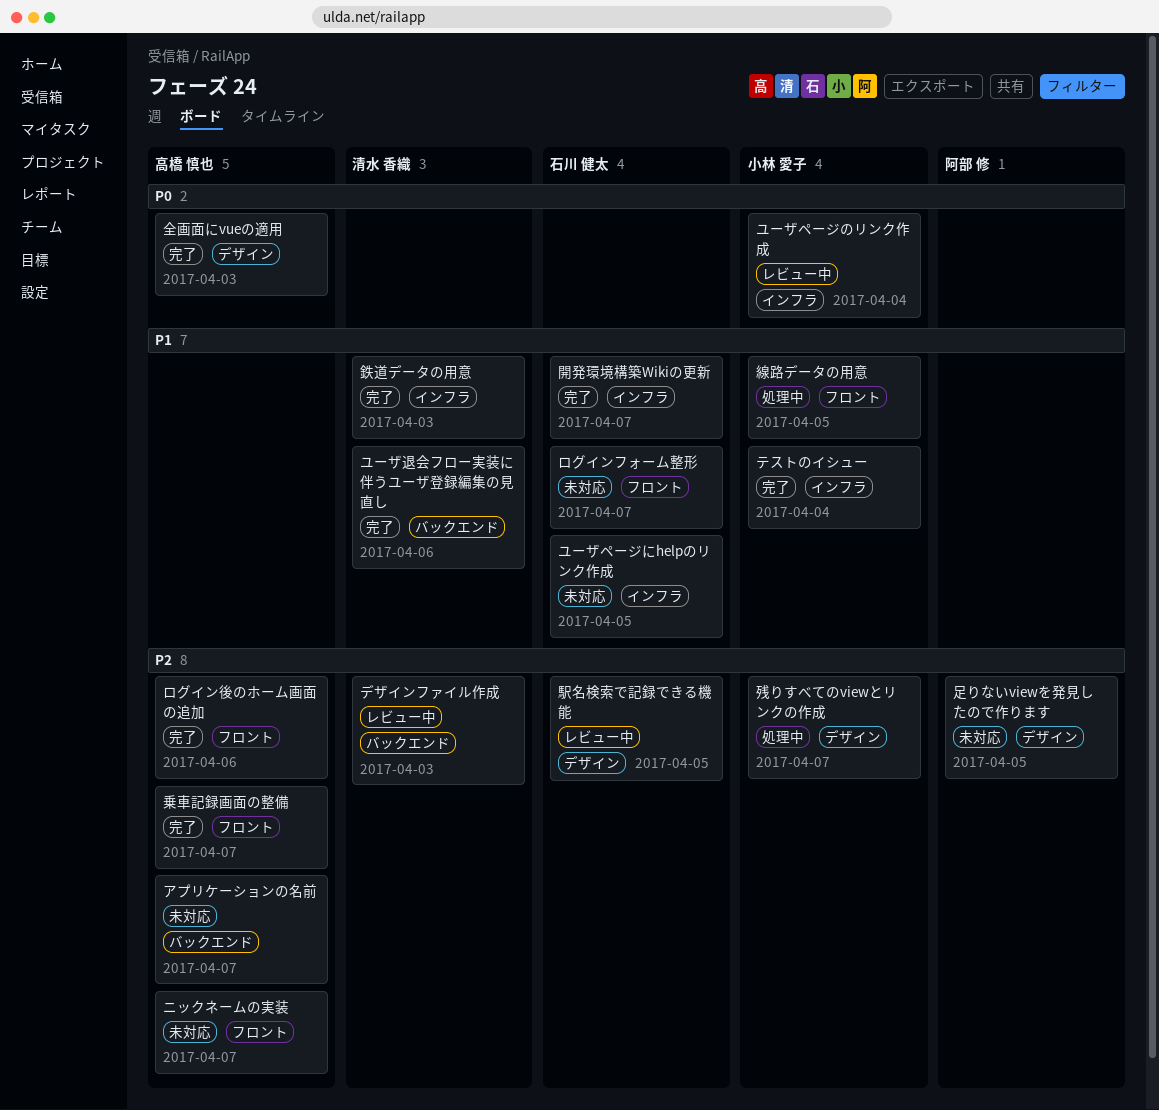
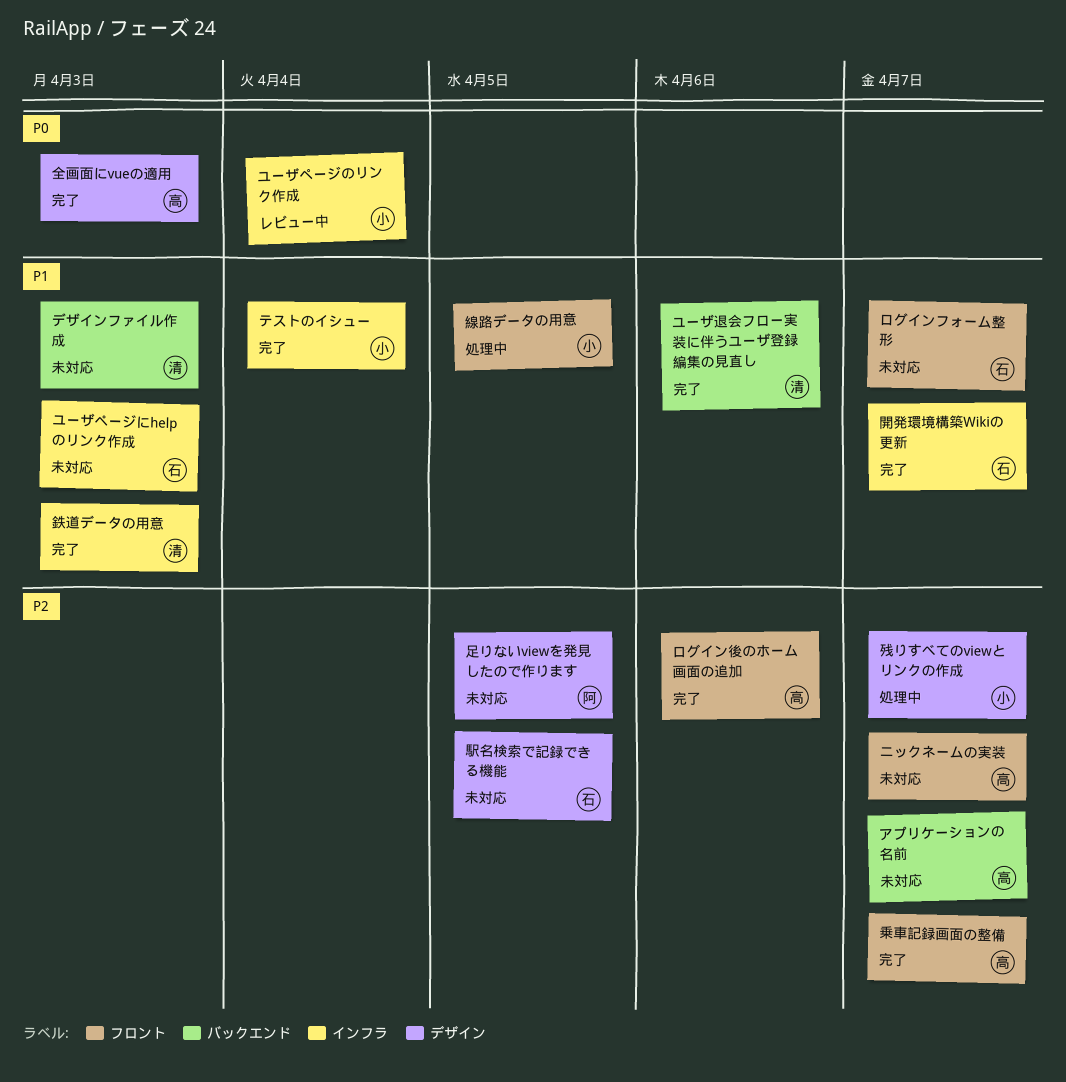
デザインファイル作成, status: レビュー中 -> 未対応
デザインファイル作成, priority: P2 -> P1
ユーザページにhelpのリンク作成, due: Apr 5 -> Apr 3
駅名検索で記録できる機能, status: レビュー中 -> 未対応

